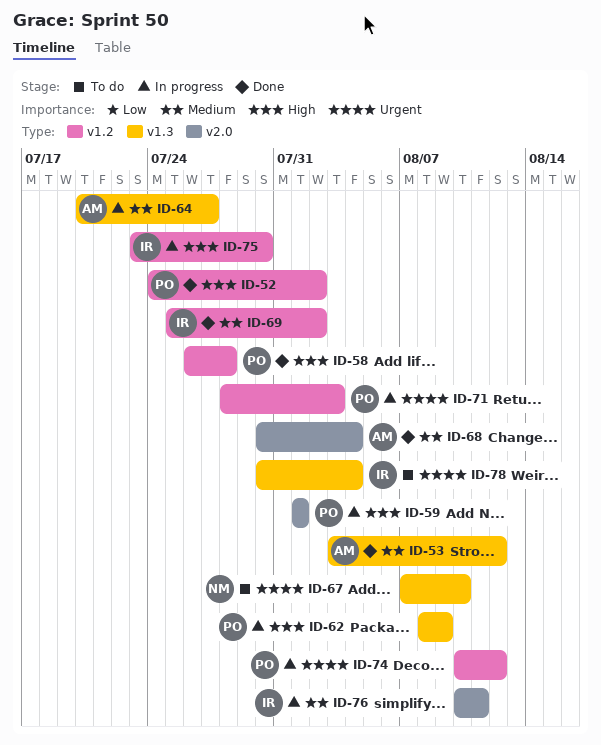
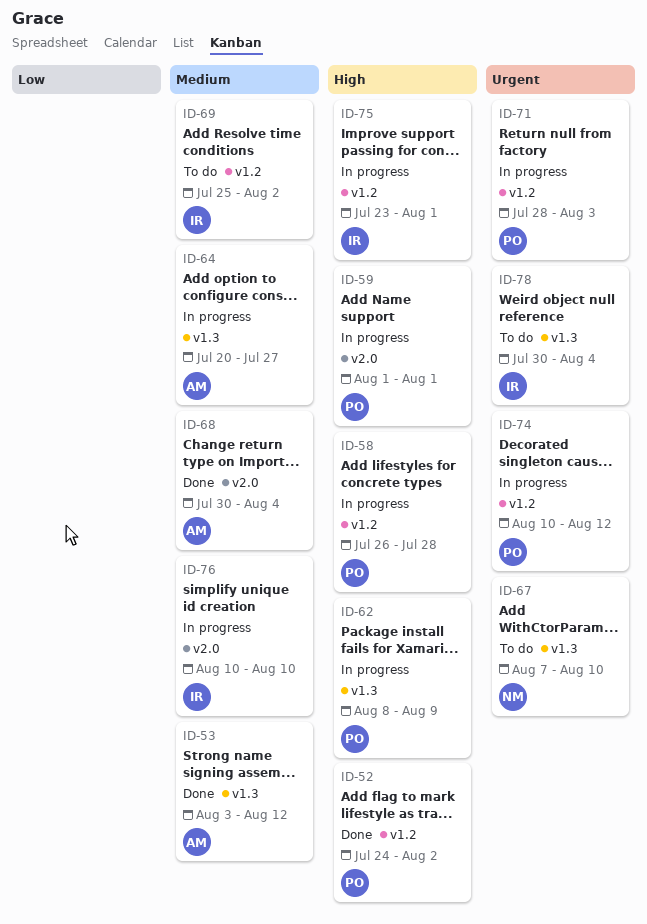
ID-58, status: Done -> In progress
ID-69, status: Done -> To do
ID-75, due: Jul 30 -> Aug 1
ID-76, due: Aug 11 -> Aug 10

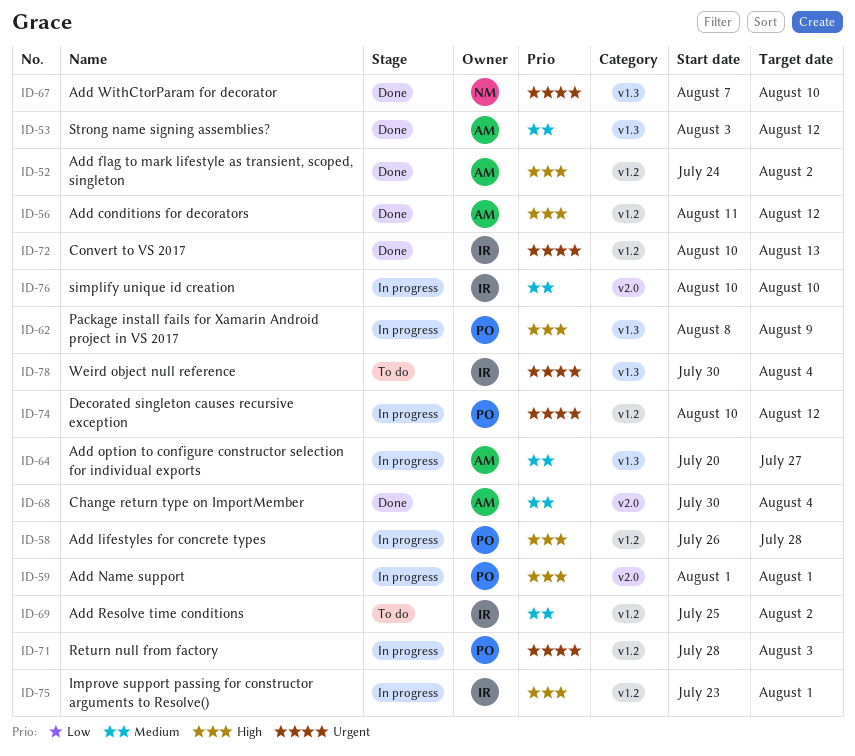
ID-52, owner: PO -> AM
ID-56: none -> present
ID-67, status: To do -> Done
ID-72: none -> present

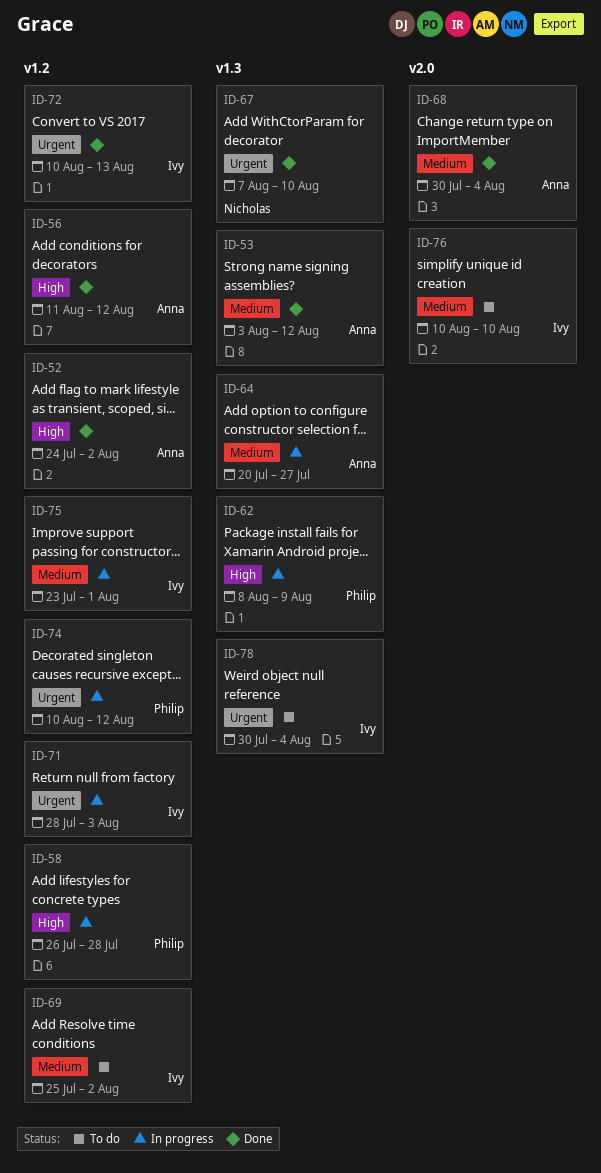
ID-59: present -> none
ID-71, owner: Philip -> Ivy
ID-75, priority: High -> Medium
ID-76, status: In progress -> To do

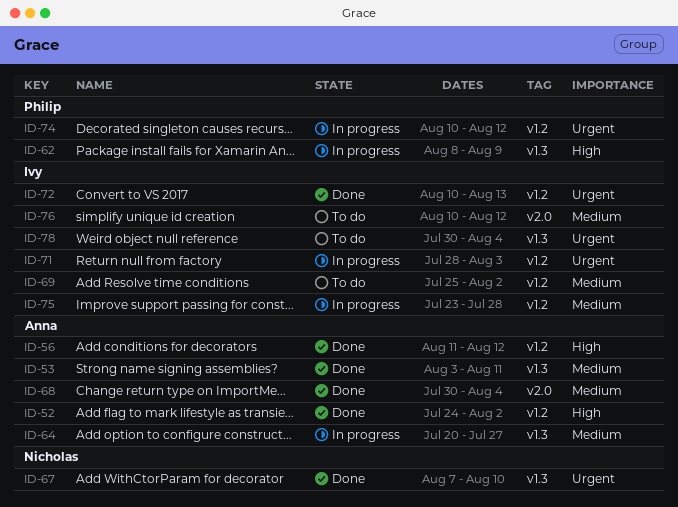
ID-53, due: Aug 12 -> Aug 11
ID-58: present -> none
ID-75, due: Aug 1 -> Jul 28
ID-76, due: Aug 10 -> Aug 12

